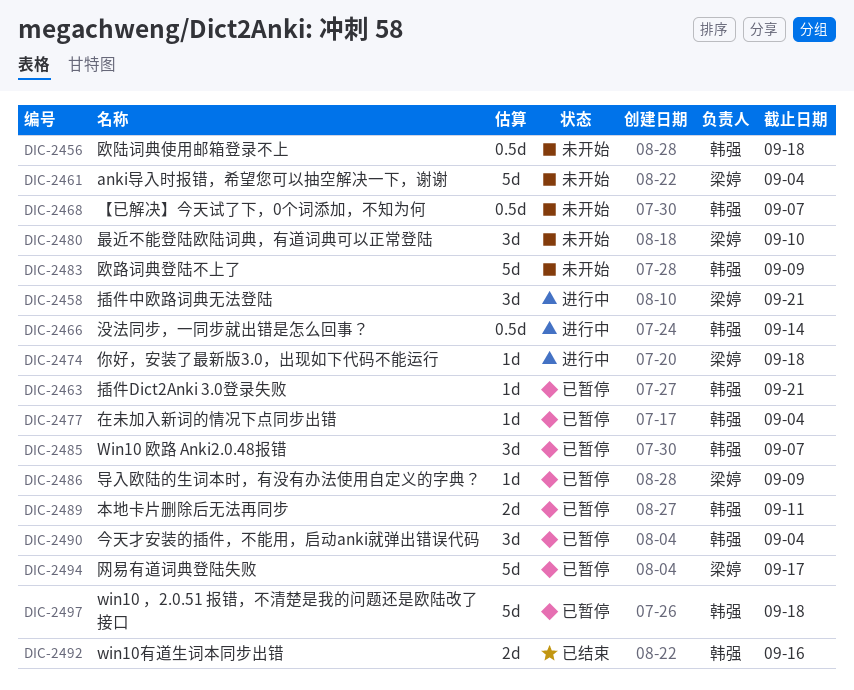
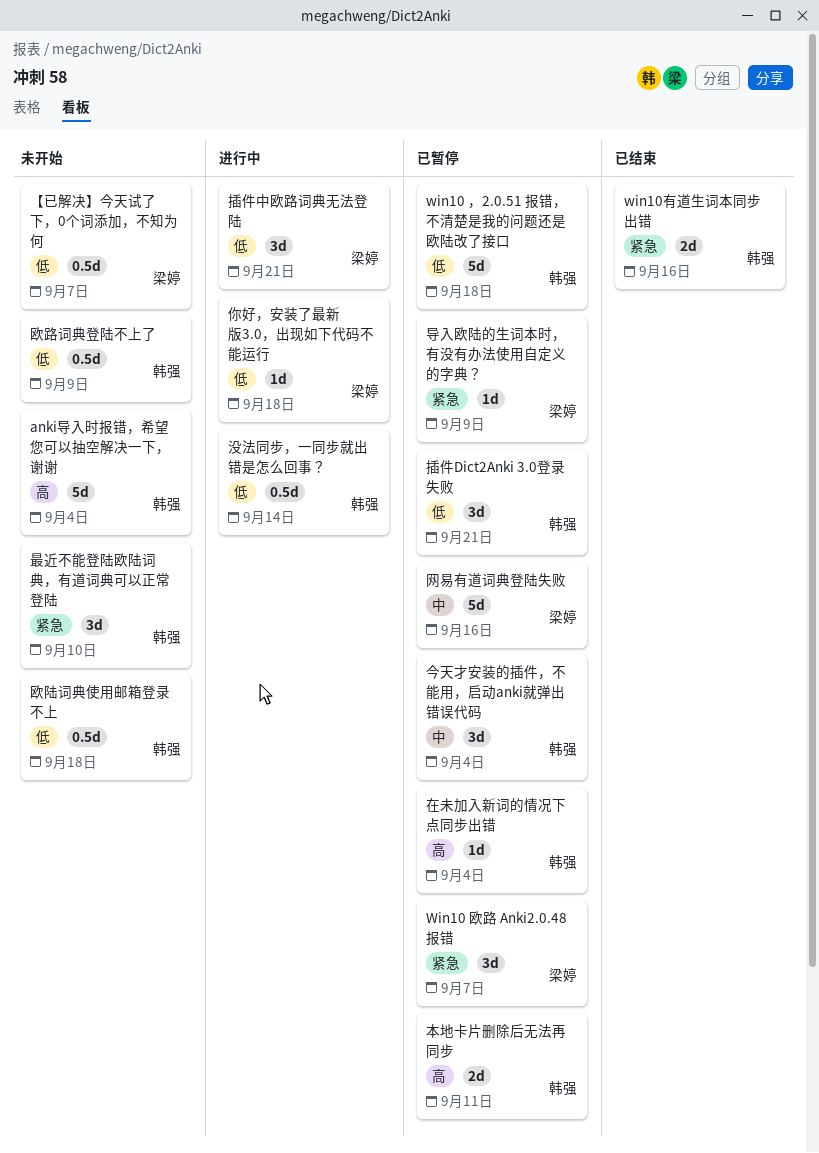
anki导入时报错，希望您可以抽空解决一下，谢谢, owner: 梁婷 -> 韩强
Win10 欧路 Anki2.0.48报错, owner: 韩强 -> 梁婷
【已解决】今天试了下，0个词添加，不知为何, owner: 韩强 -> 梁婷
插件Dict2Anki 3.0登录失败, estimate: 1d -> 3d
最近不能登陆欧陆词典，有道词典可以正常登陆, owner: 梁婷 -> 韩强
欧路词典登陆不上了, estimate: 5d -> 0.5d
网易有道词典登陆失败, due: Sep 17 -> Sep 16

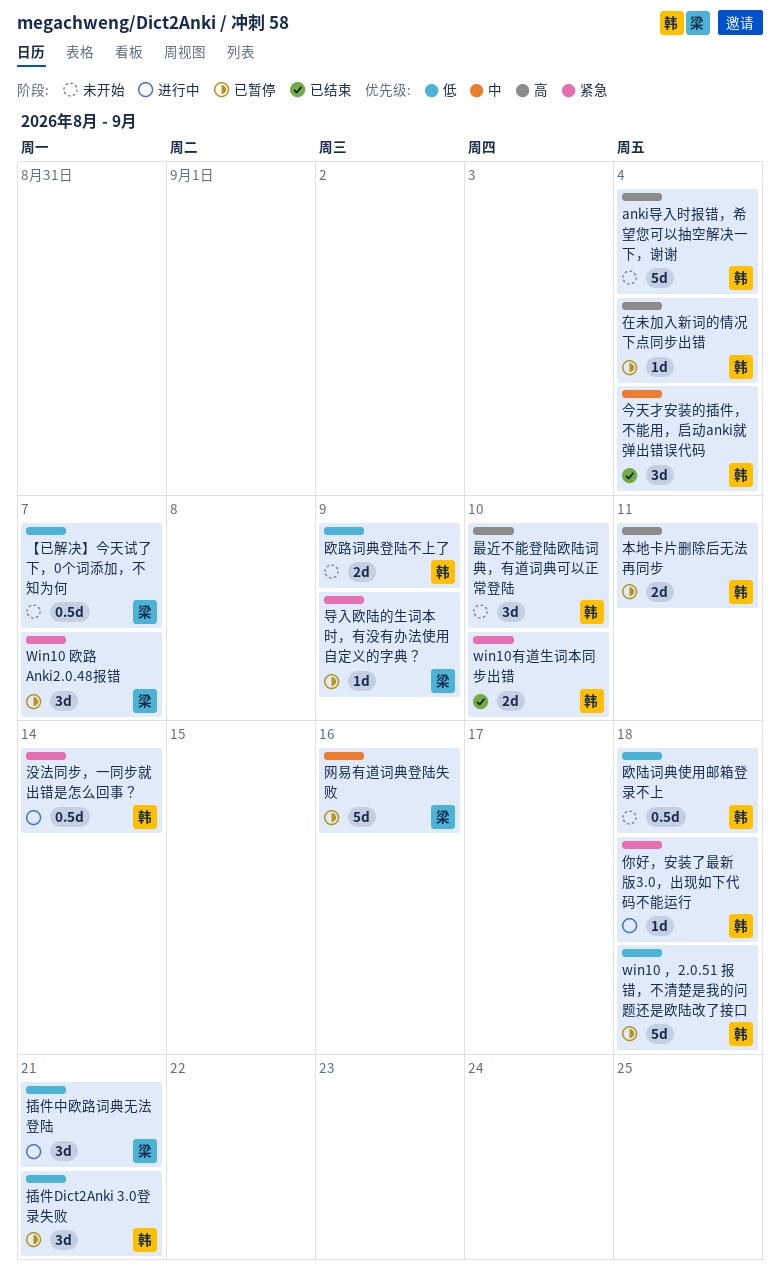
win10有道生词本同步出错, due: Sep 16 -> Sep 10
今天才安装的插件，不能用，启动anki就弹出错误代码, status: 已暂停 -> 已结束
你好，安装了最新版3.0，出现如下代码不能运行, owner: 梁婷 -> 韩强
你好，安装了最新版3.0，出现如下代码不能运行, priority: 低 -> 紧急
最近不能登陆欧陆词典，有道词典可以正常登陆, priority: 紧急 -> 高
欧路词典登陆不上了, estimate: 0.5d -> 2d
没法同步，一同步就出错是怎么回事？, priority: 低 -> 紧急

